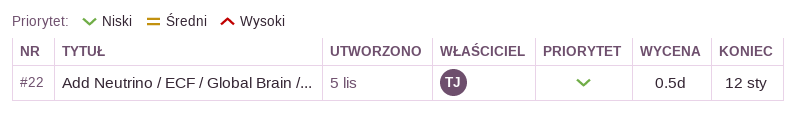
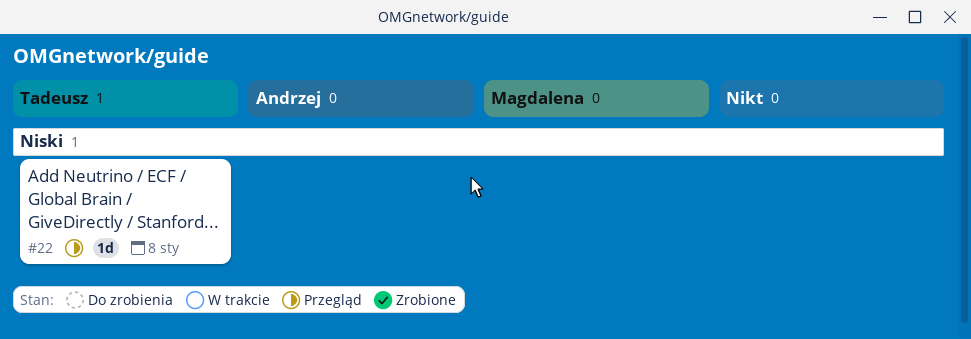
#22, estimate: 0.5d -> 1d
#22, due: Jan 12 -> Jan 8

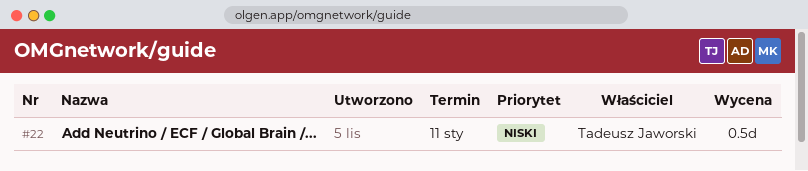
#22, estimate: 1d -> 0.5d
#22, due: Jan 8 -> Jan 11

